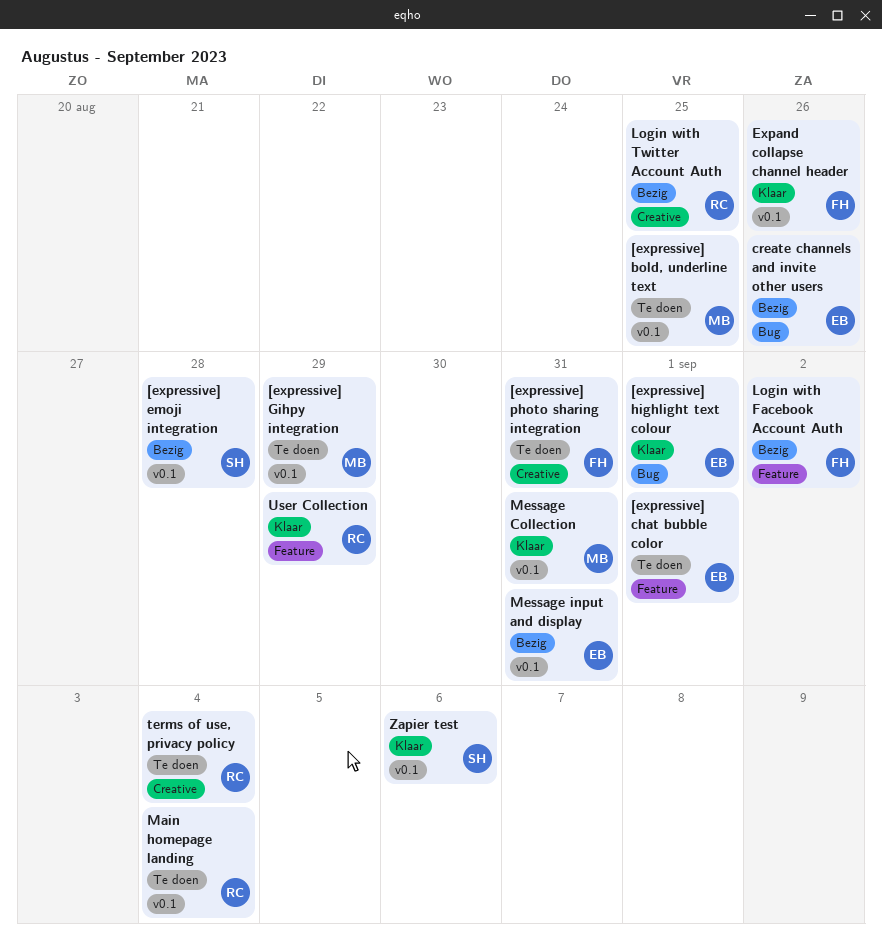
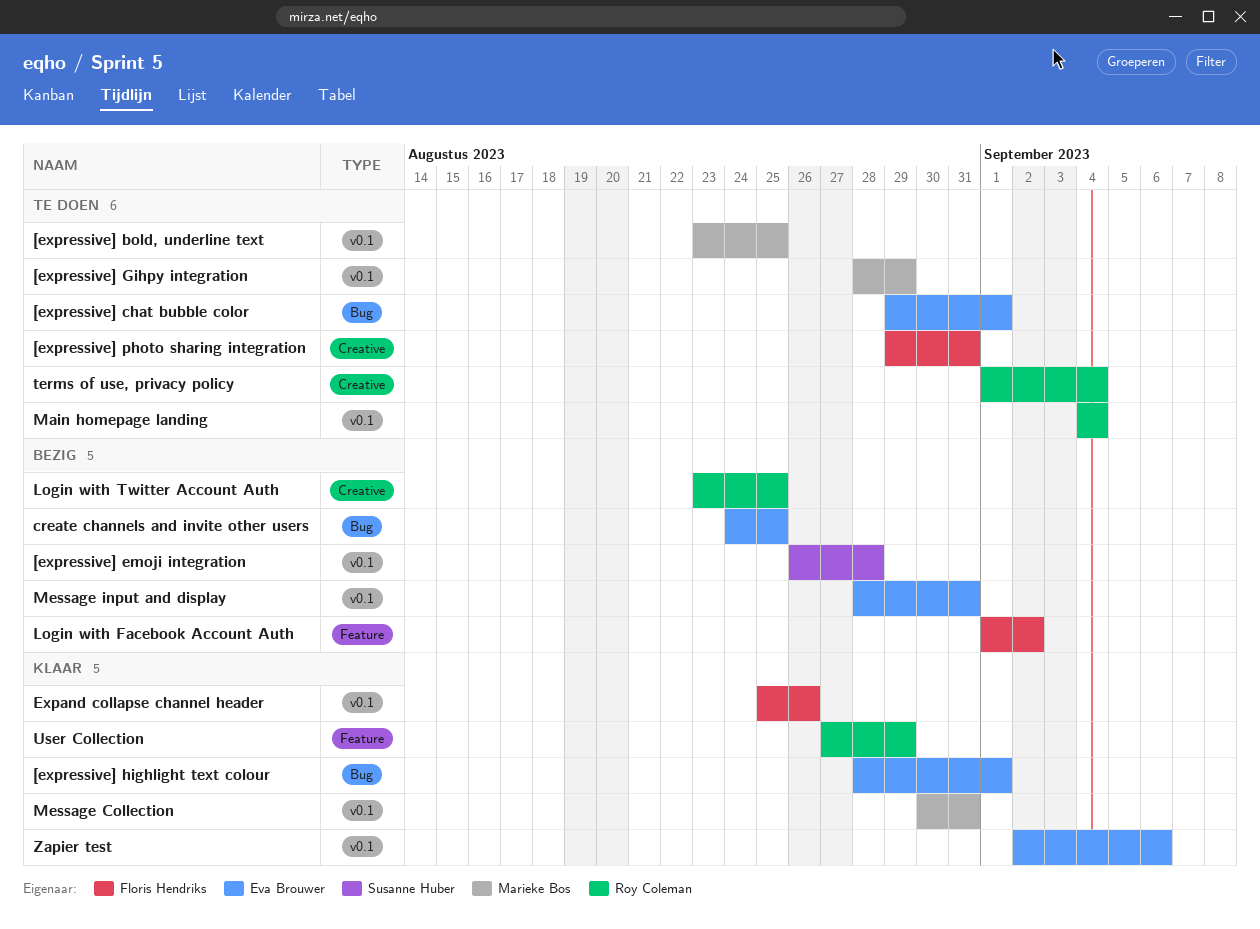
[expressive] chat bubble color, label: Feature -> Bug
create channels and invite other users, due: Aug 26 -> Aug 25
Zapier test, owner: Susanne Huber -> Eva Brouwer

